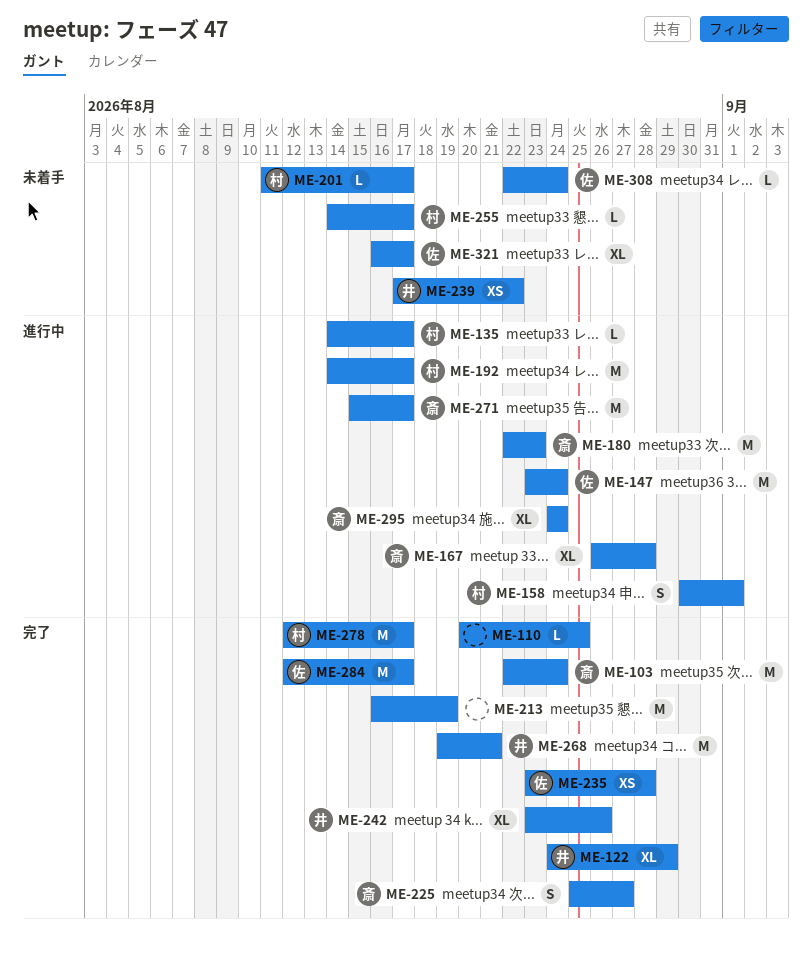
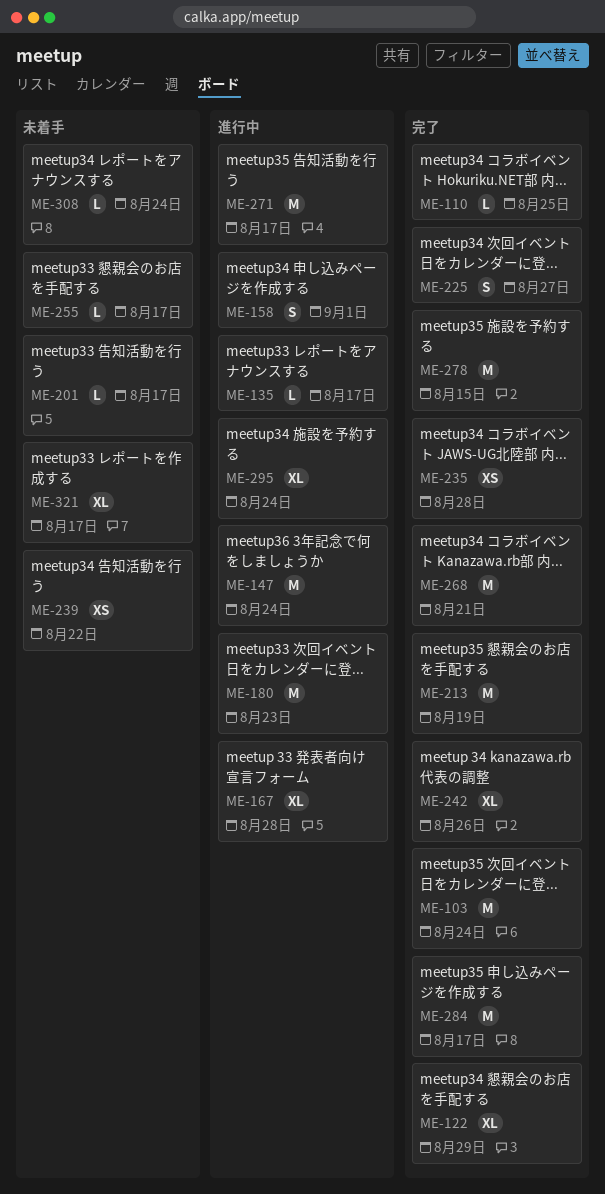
ME-192: present -> none
ME-278, due: Aug 17 -> Aug 15

